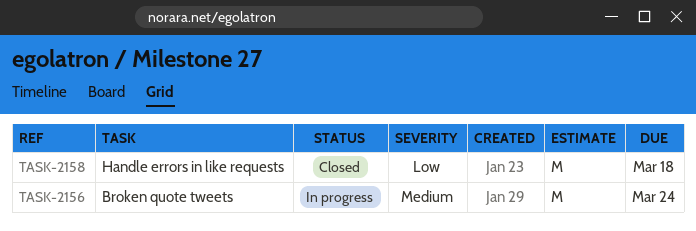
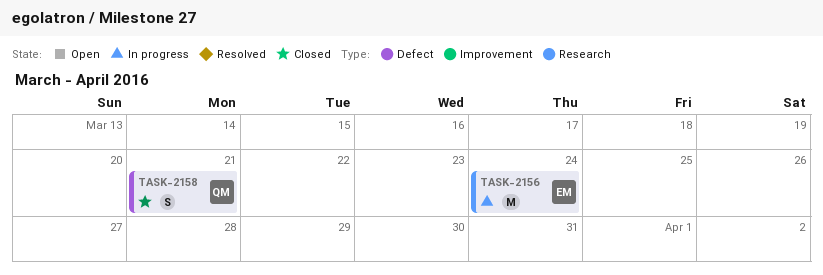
TASK-2158, estimate: M -> S
TASK-2158, due: Mar 18 -> Mar 21

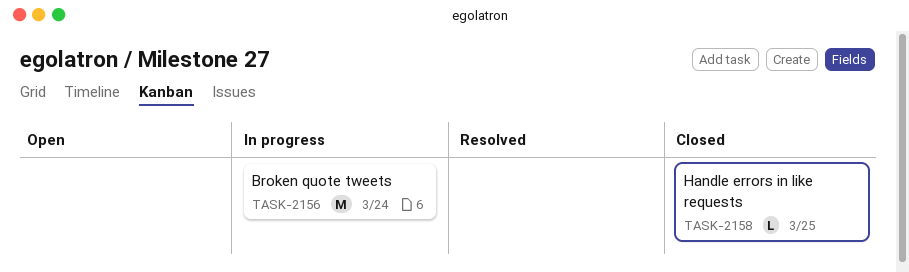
TASK-2158, estimate: S -> L
TASK-2158, due: Mar 21 -> Mar 25

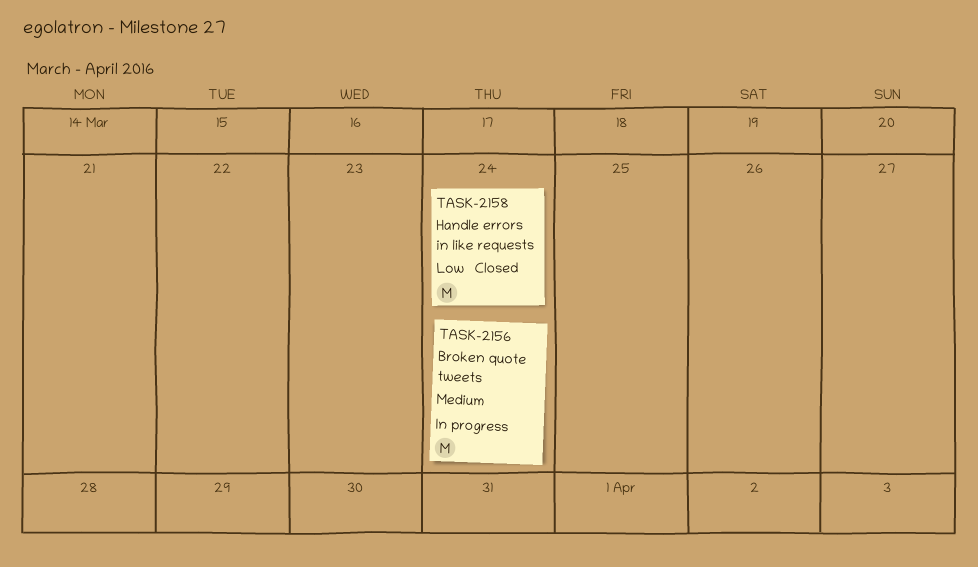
TASK-2158, estimate: L -> M
TASK-2158, due: Mar 25 -> Mar 24

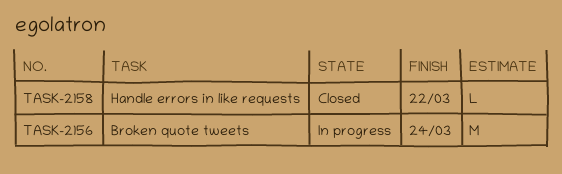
TASK-2158, estimate: M -> L
TASK-2158, due: Mar 24 -> Mar 22

